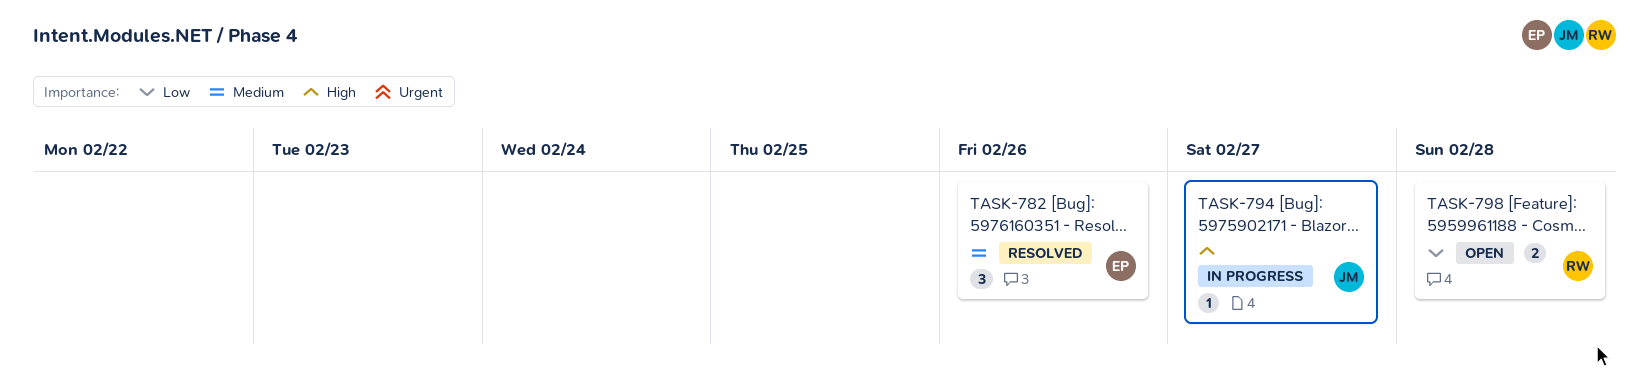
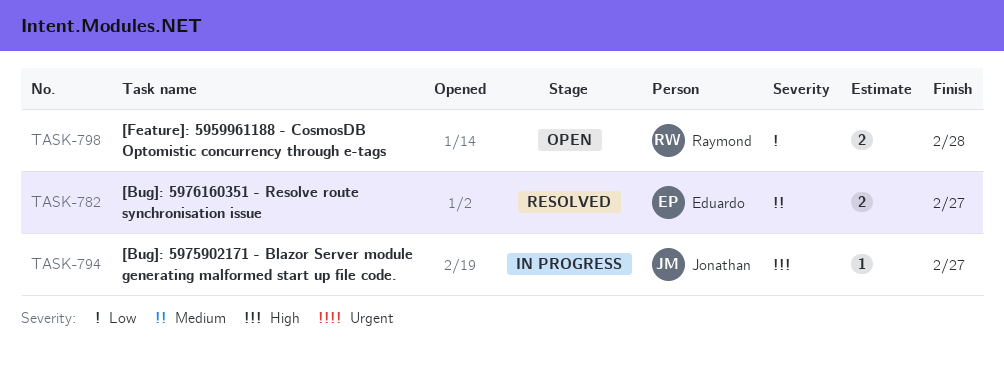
TASK-782, estimate: 3 -> 2
TASK-782, due: Feb 26 -> Feb 27

